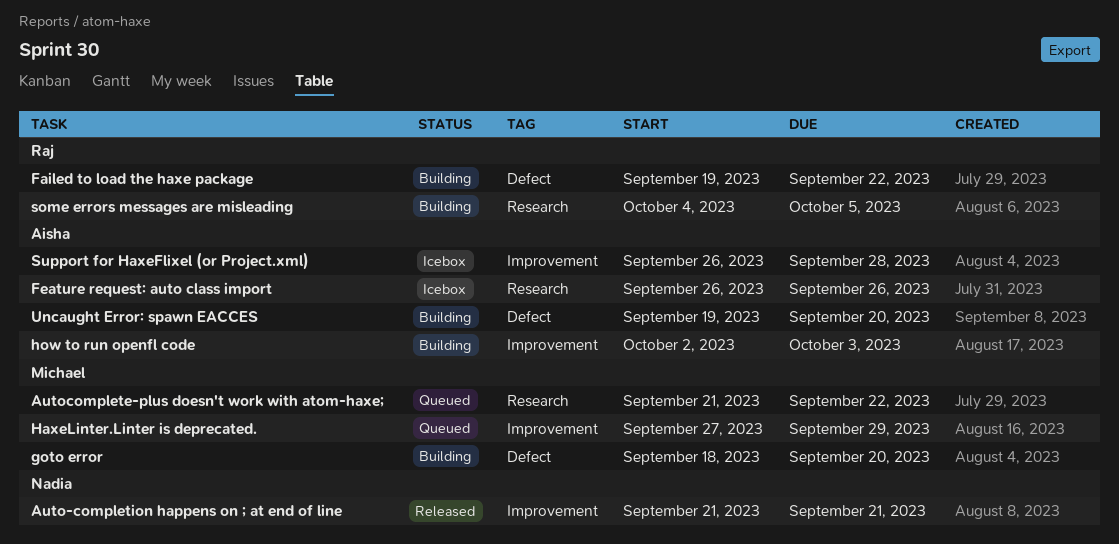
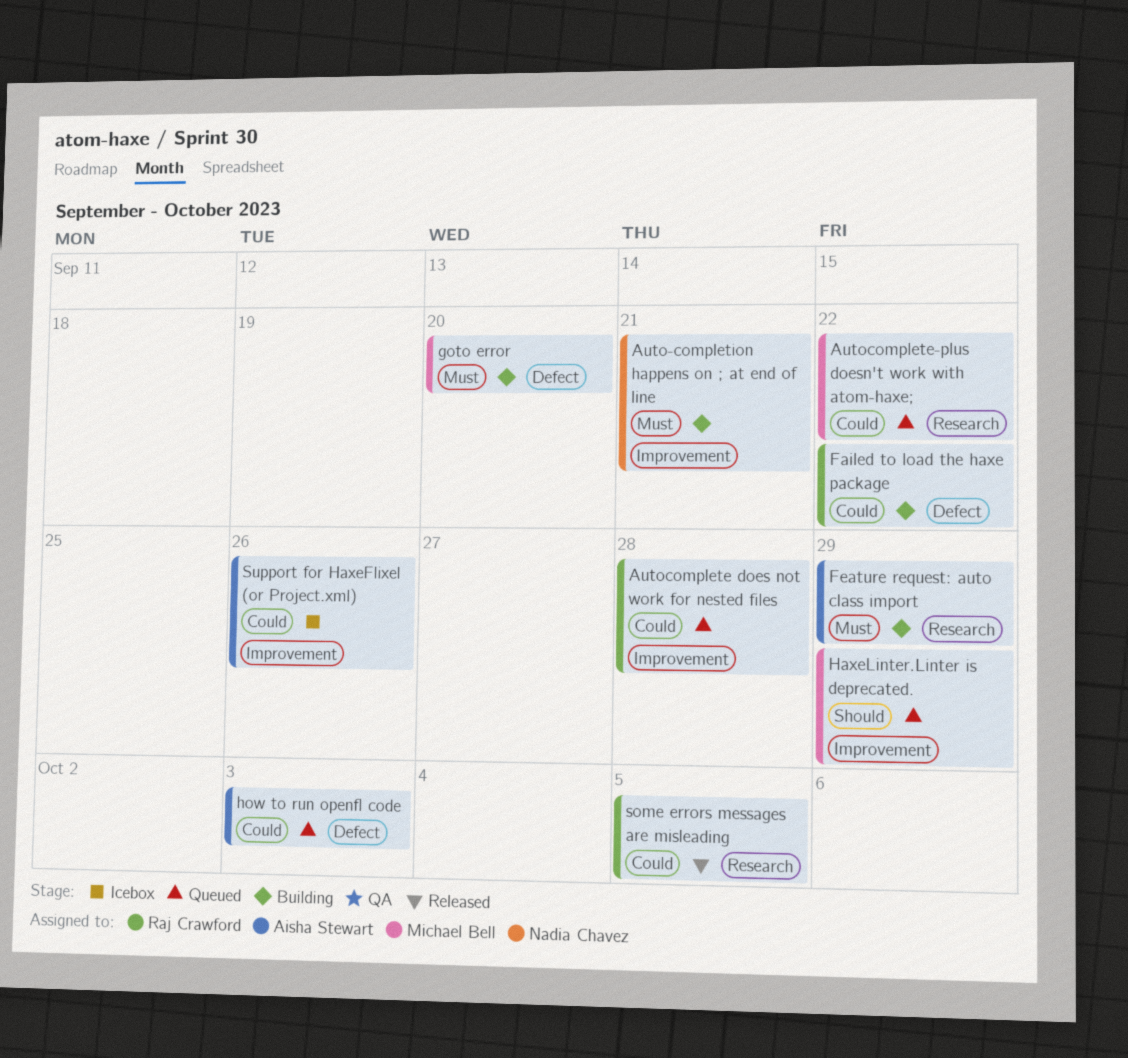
Auto-completion happens on ; at end of line, status: Released -> Building
Autocomplete does not work for nested files: none -> present
Feature request: auto class import, status: Icebox -> Building
Feature request: auto class import, due: Sep 26 -> Sep 29
how to run openfl code, status: Building -> Queued
how to run openfl code, label: Improvement -> Defect
some errors messages are misleading, status: Building -> Released
Support for HaxeFlixel (or Project.xml), due: Sep 28 -> Sep 26
Uncaught Error: spawn EACCES: present -> none

